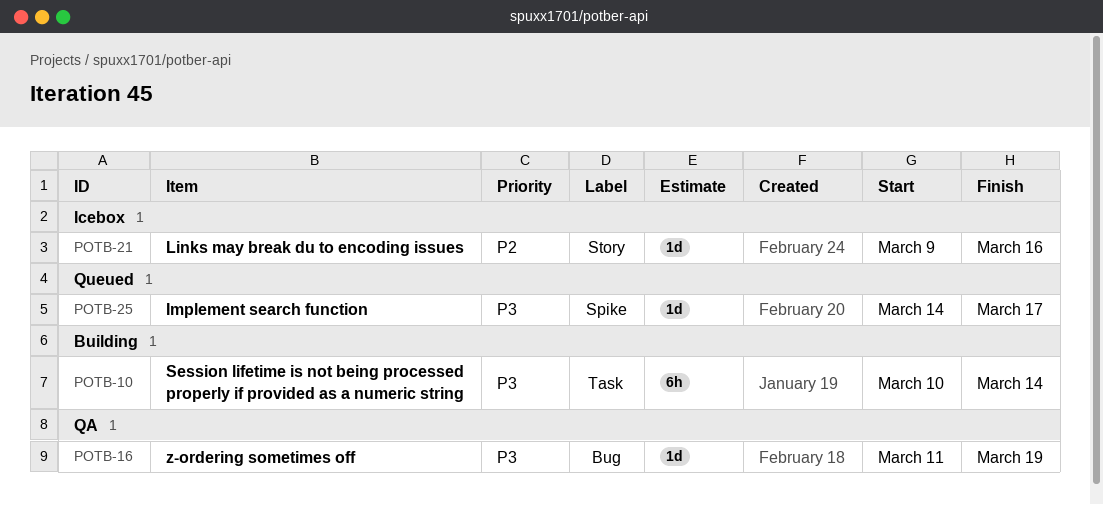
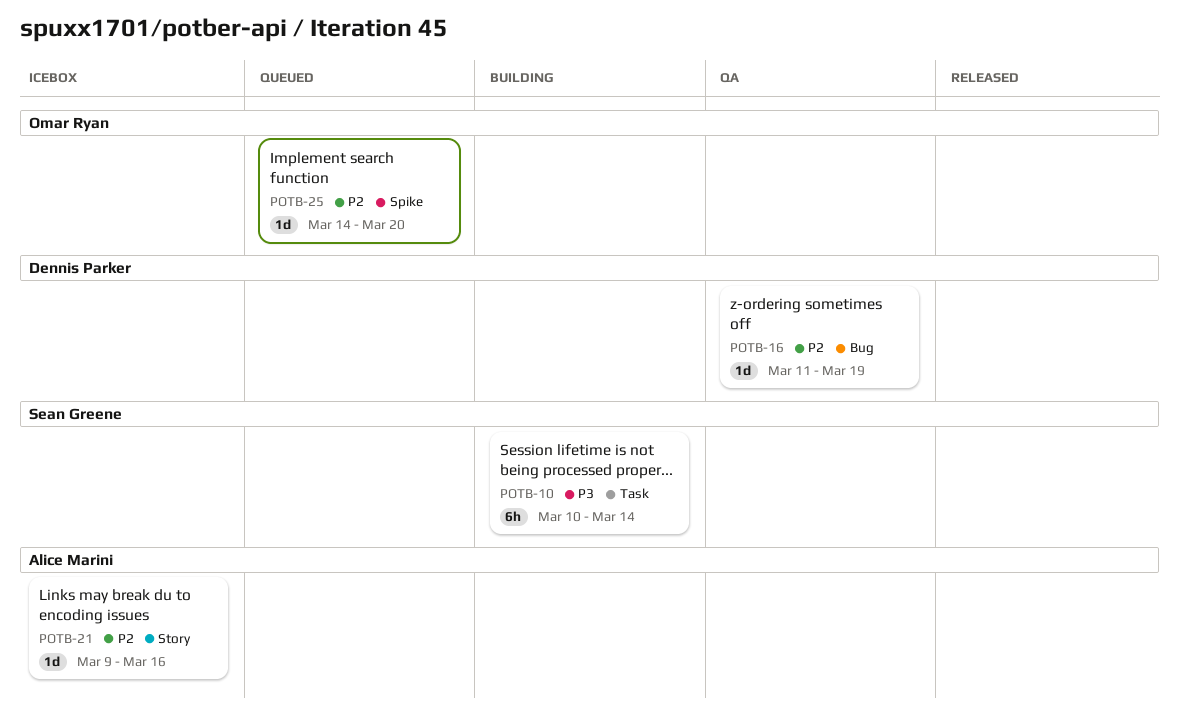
POTB-16, priority: P3 -> P2
POTB-25, priority: P3 -> P2
POTB-25, due: Mar 17 -> Mar 20

